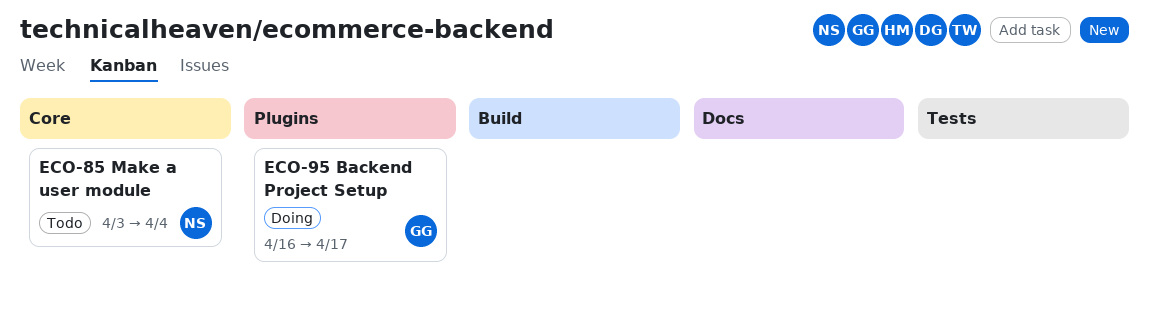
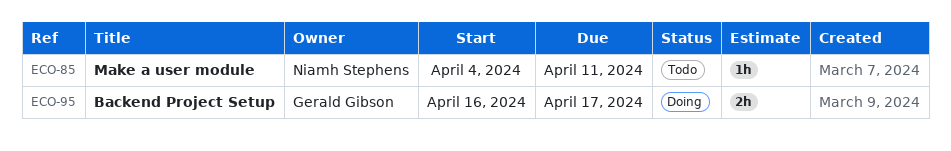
ECO-85, start: Apr 3 -> Apr 4
ECO-85, due: Apr 4 -> Apr 11

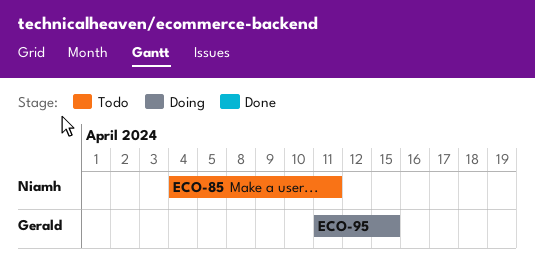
ECO-95, start: Apr 16 -> Apr 11
ECO-95, due: Apr 17 -> Apr 15

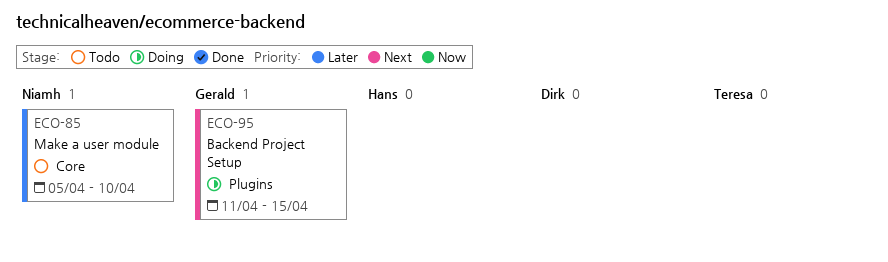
ECO-85, start: Apr 4 -> Apr 5
ECO-85, due: Apr 11 -> Apr 10

